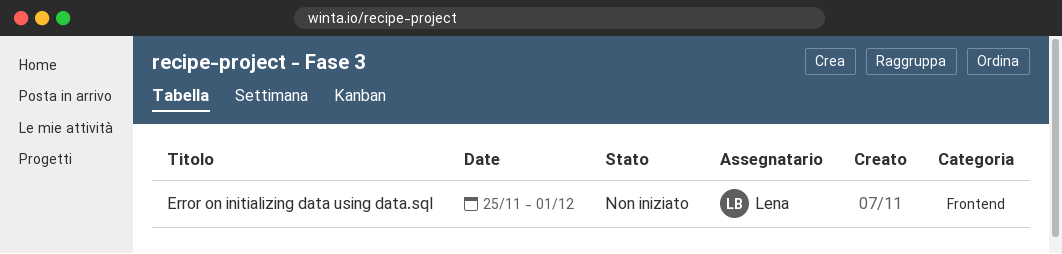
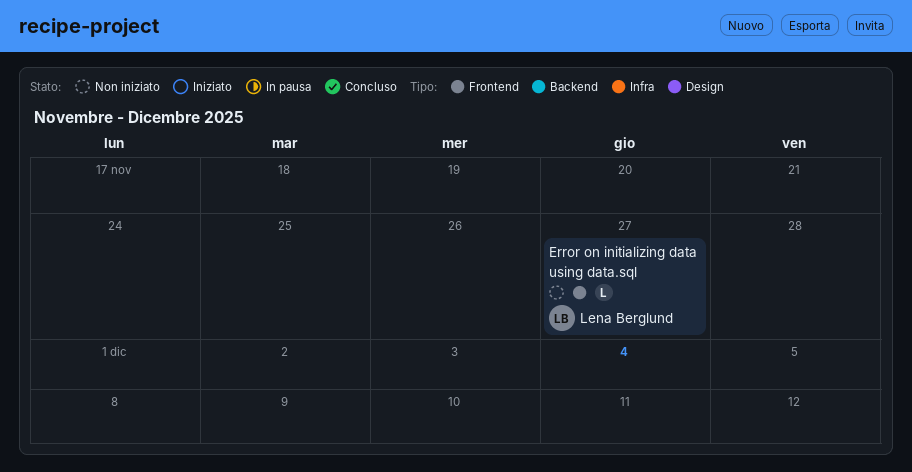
Error on initializing data using data.sql, due: Dec 1 -> Nov 27

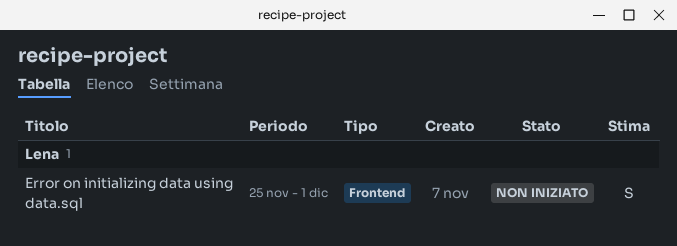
Error on initializing data using data.sql, estimate: L -> S
Error on initializing data using data.sql, due: Nov 27 -> Dec 1

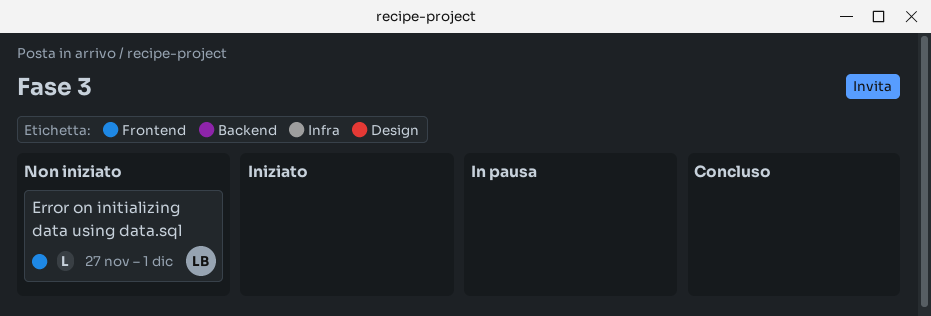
Error on initializing data using data.sql, estimate: S -> L
Error on initializing data using data.sql, start: Nov 25 -> Nov 27

